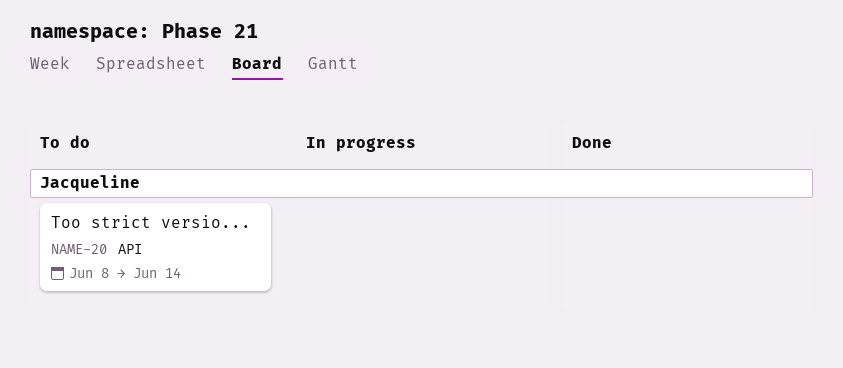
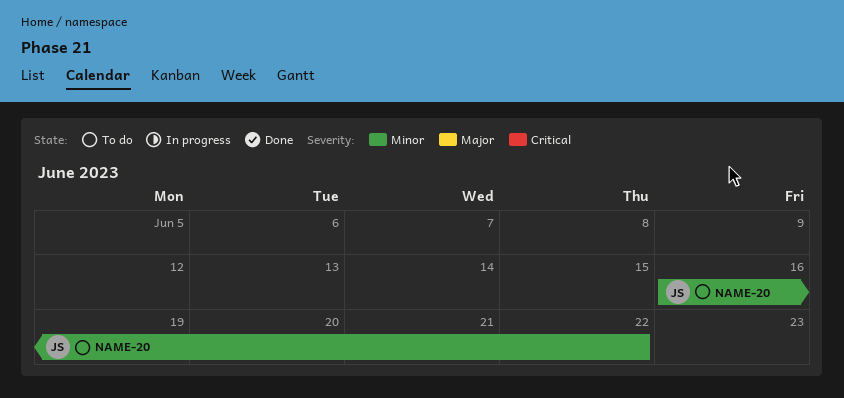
NAME-20, start: Jun 8 -> Jun 16
NAME-20, due: Jun 14 -> Jun 22

